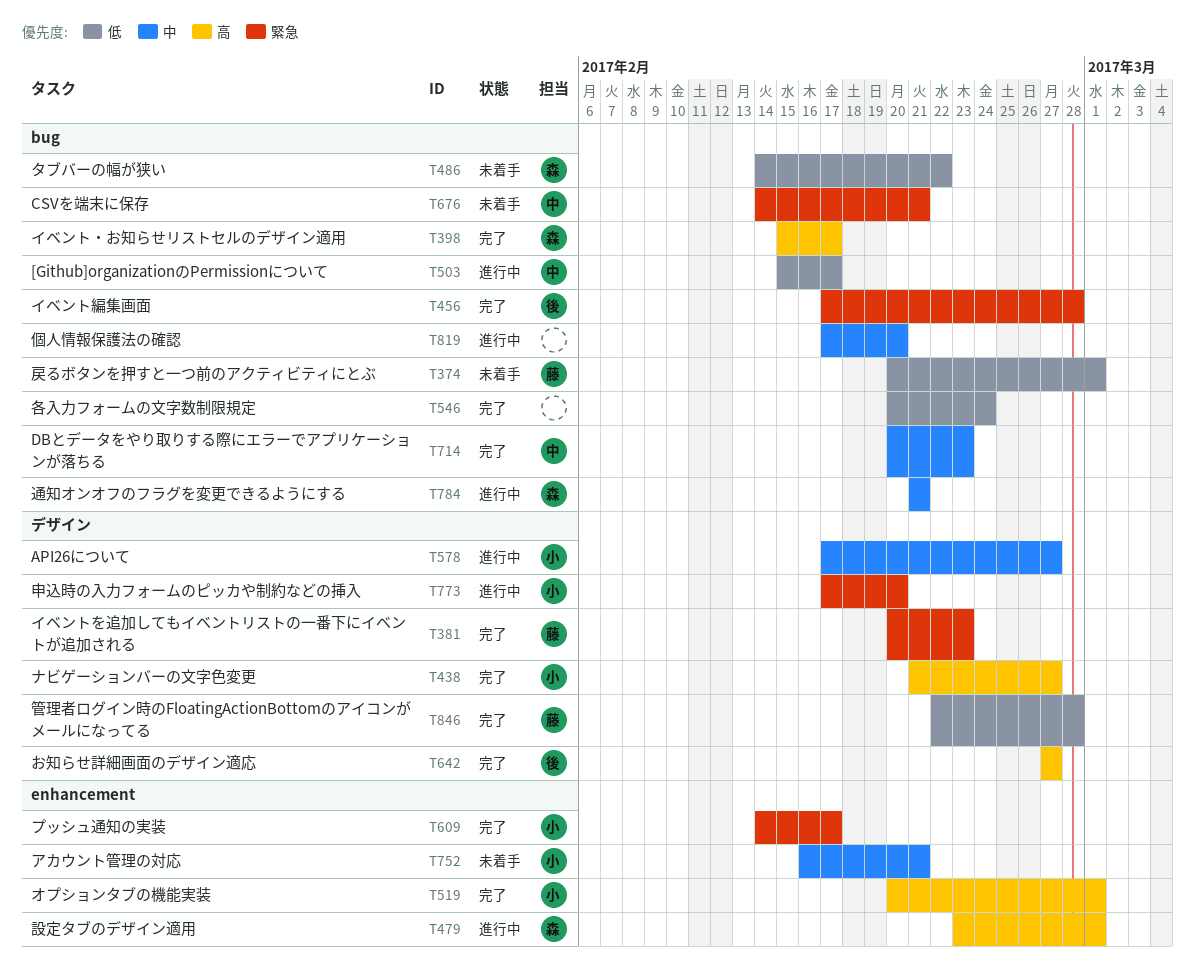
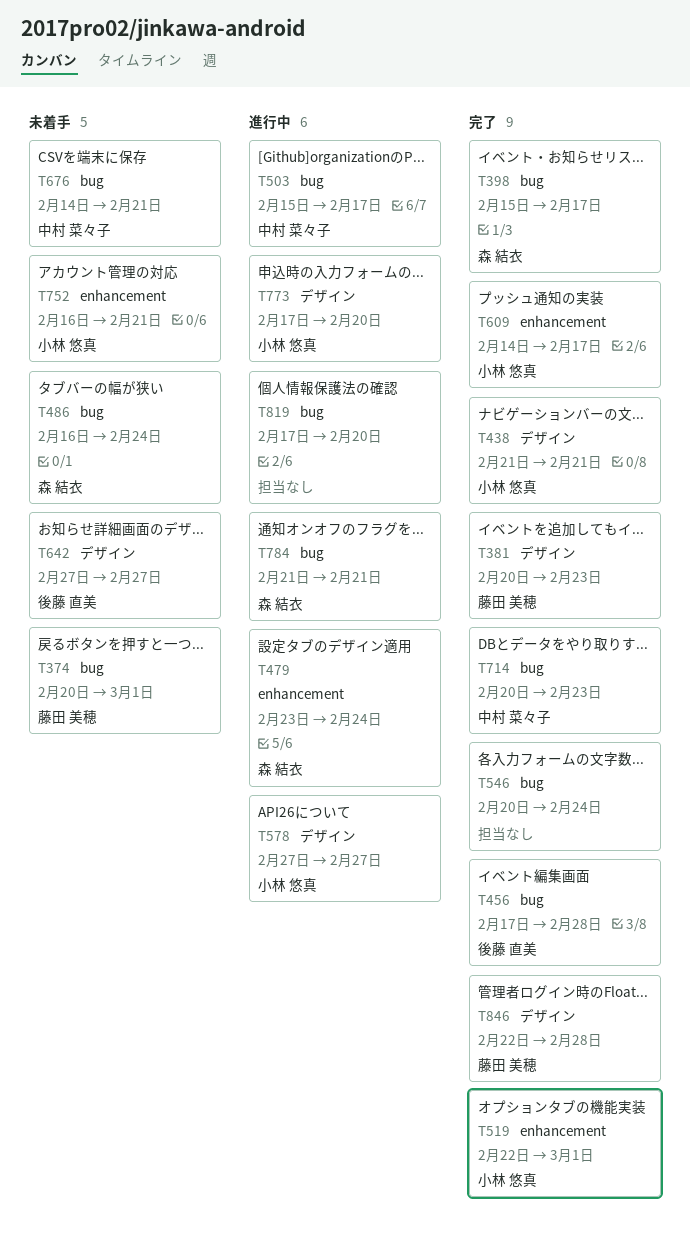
T438, due: Feb 27 -> Feb 21
T479, due: Mar 1 -> Feb 24
T486, start: Feb 14 -> Feb 16
T486, due: Feb 22 -> Feb 24
T519, start: Feb 20 -> Feb 22
T578, start: Feb 17 -> Feb 27
T642, status: 完了 -> 未着手

